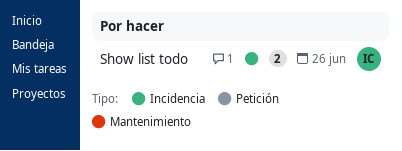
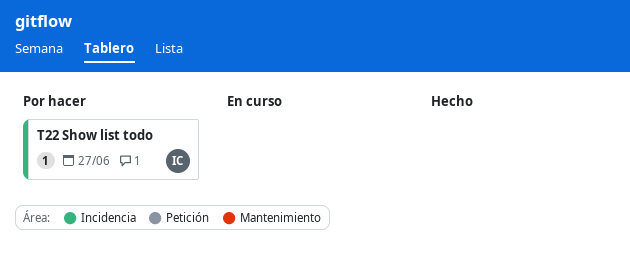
Show list todo, estimate: 2 -> 1
Show list todo, due: Jun 26 -> Jun 27

